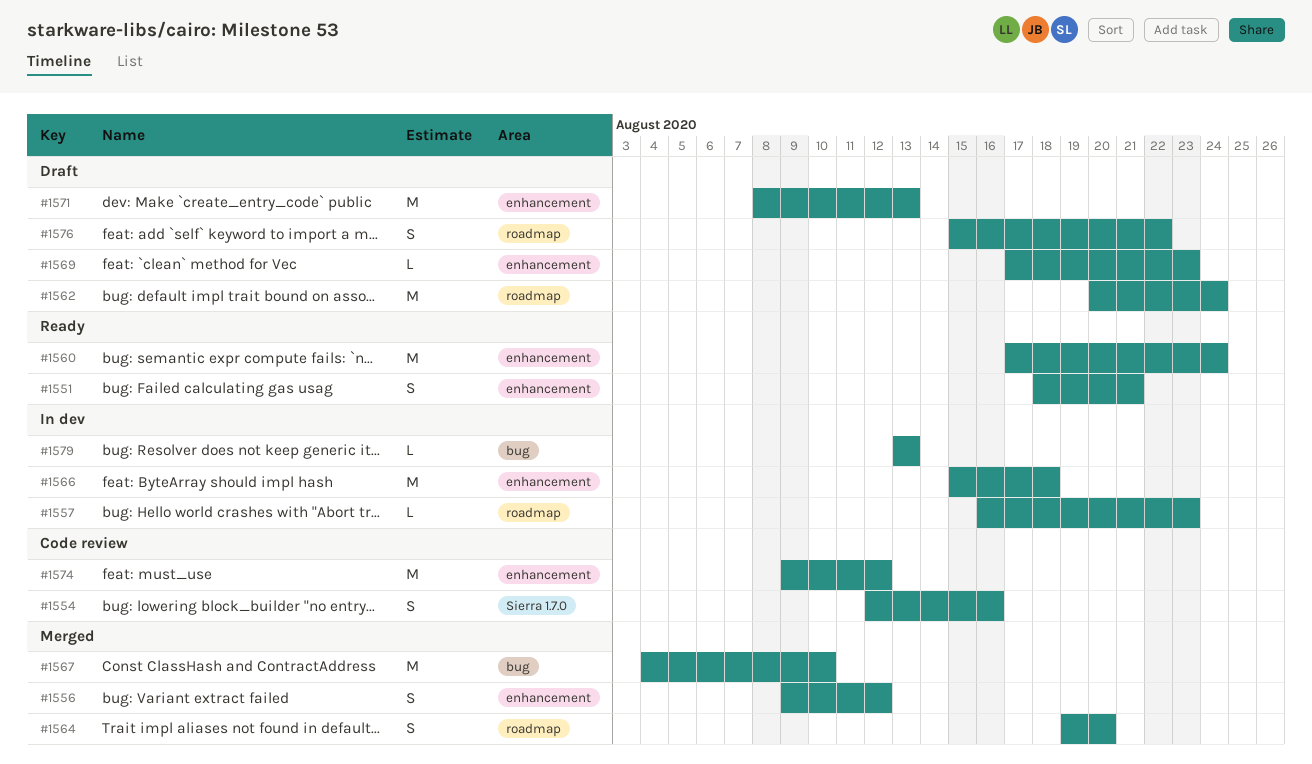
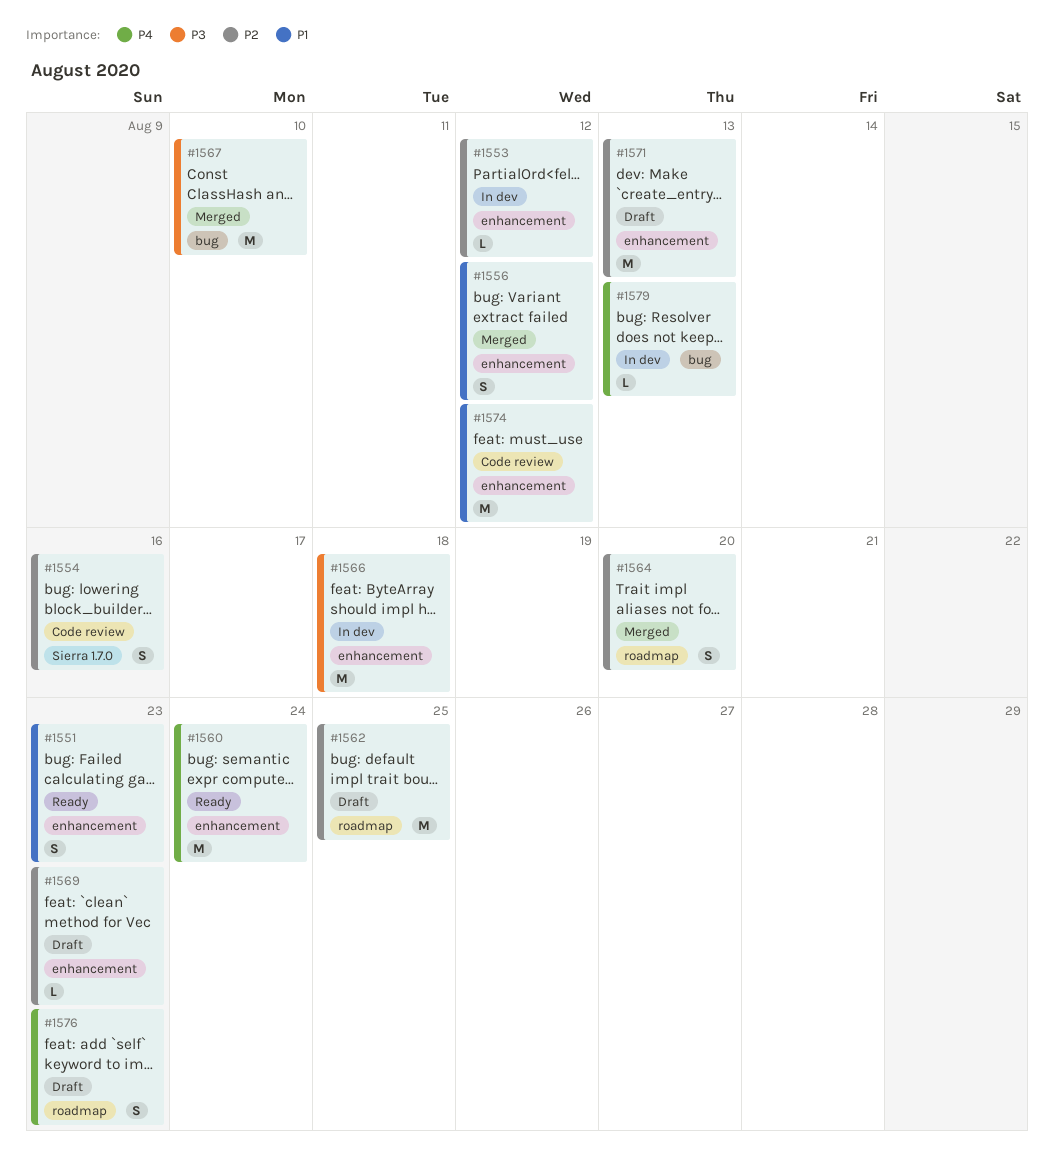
#1551, due: Aug 21 -> Aug 23
#1553: none -> present
#1557: present -> none
#1562, due: Aug 24 -> Aug 25
#1576, due: Aug 22 -> Aug 23

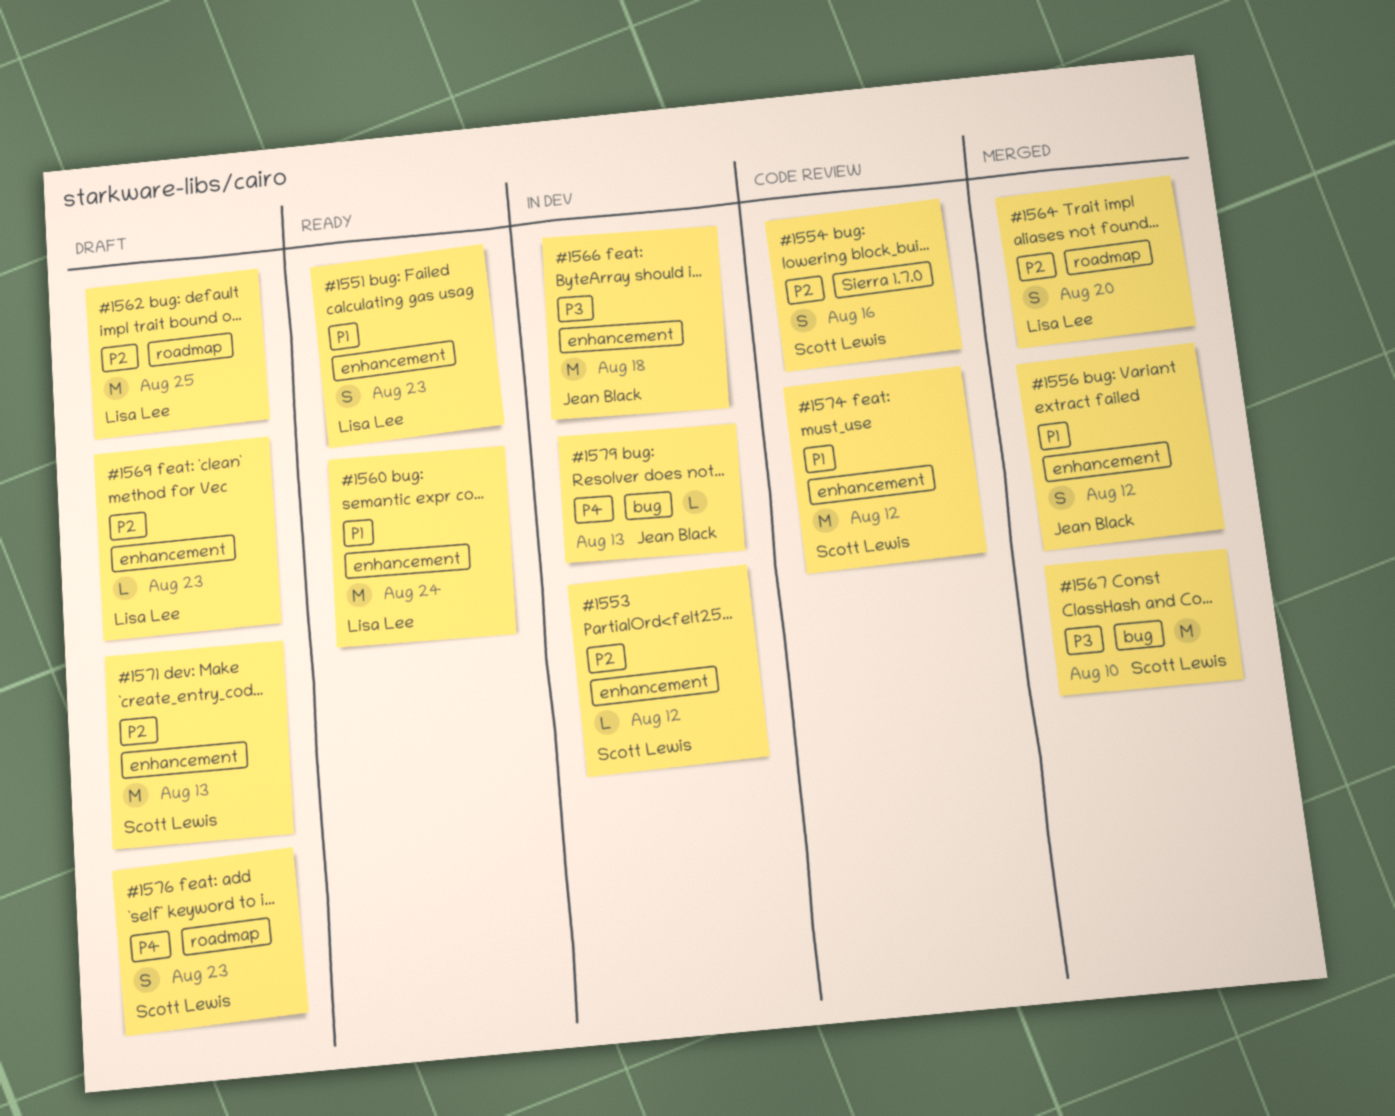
#1560, priority: P4 -> P1

